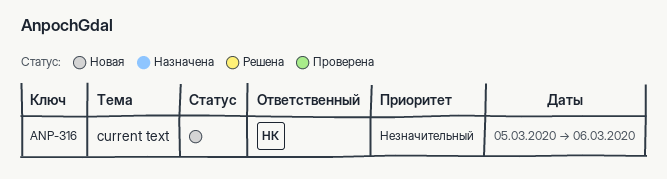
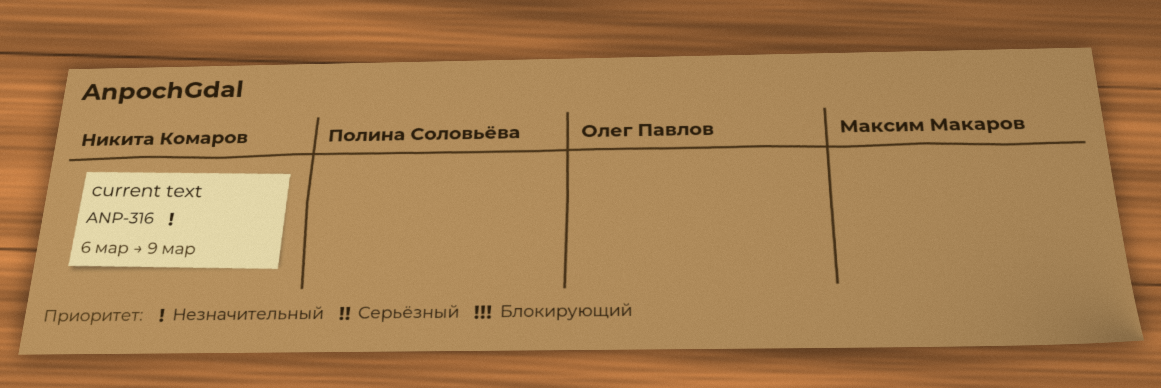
ANP-316, start: Mar 5 -> Mar 6
ANP-316, due: Mar 6 -> Mar 9

